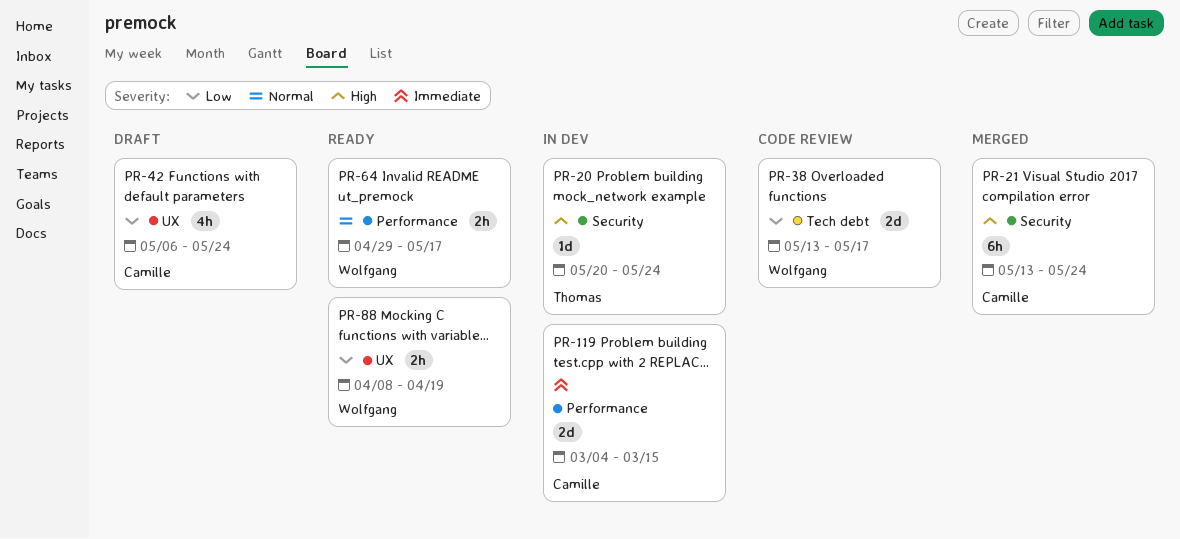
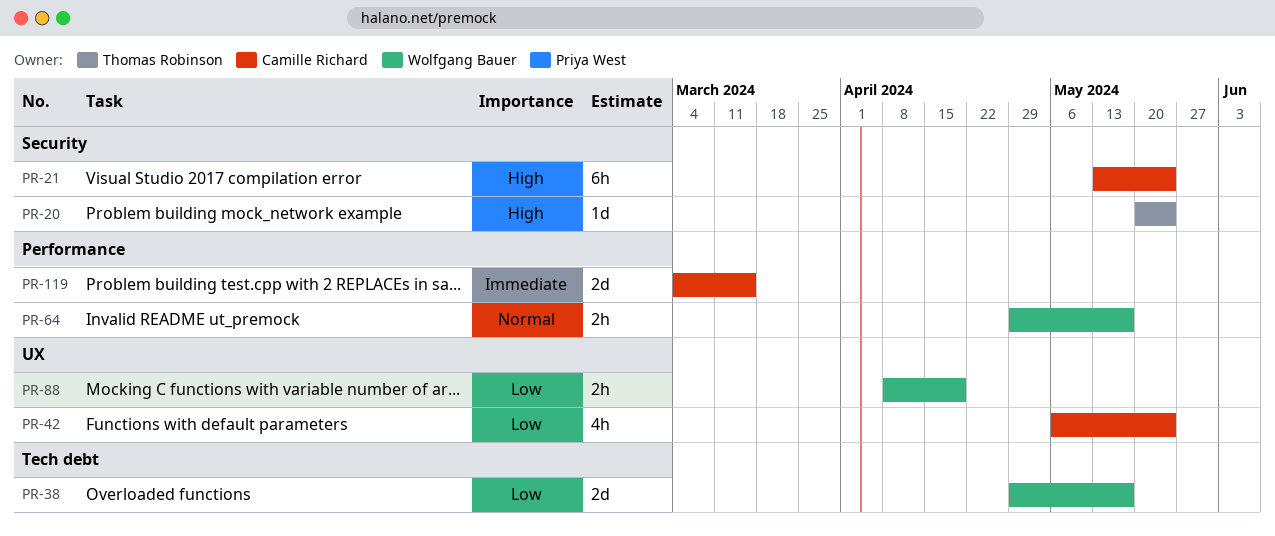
PR-38, start: May 13 -> Apr 29

